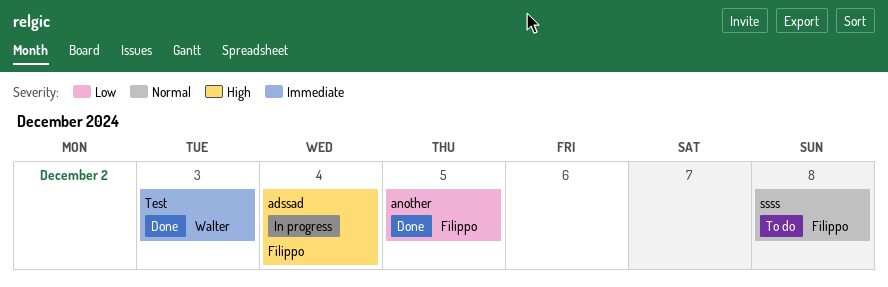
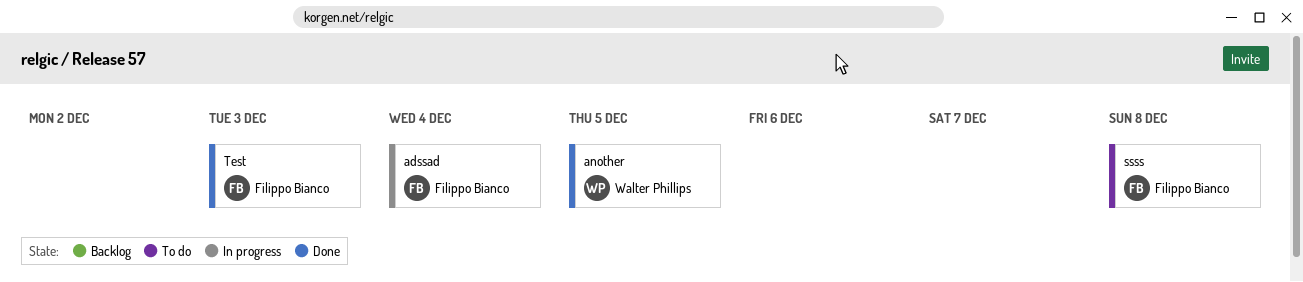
another, owner: Filippo Bianco -> Walter Phillips
Test, owner: Walter Phillips -> Filippo Bianco

